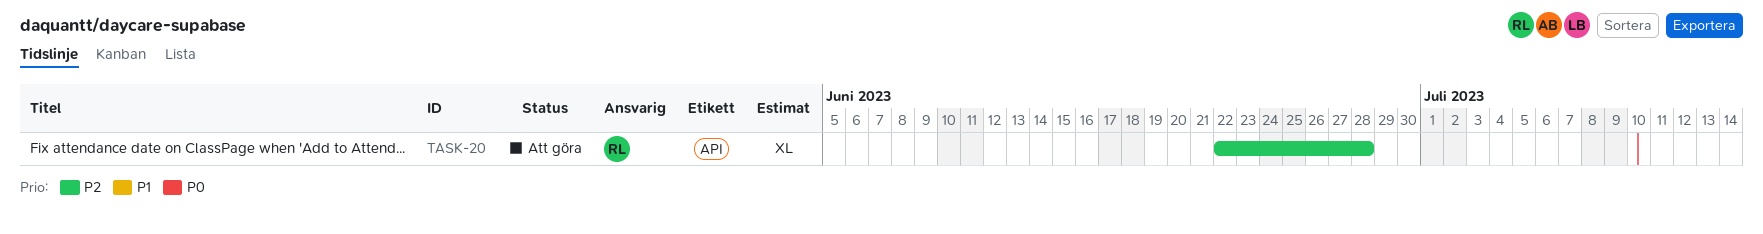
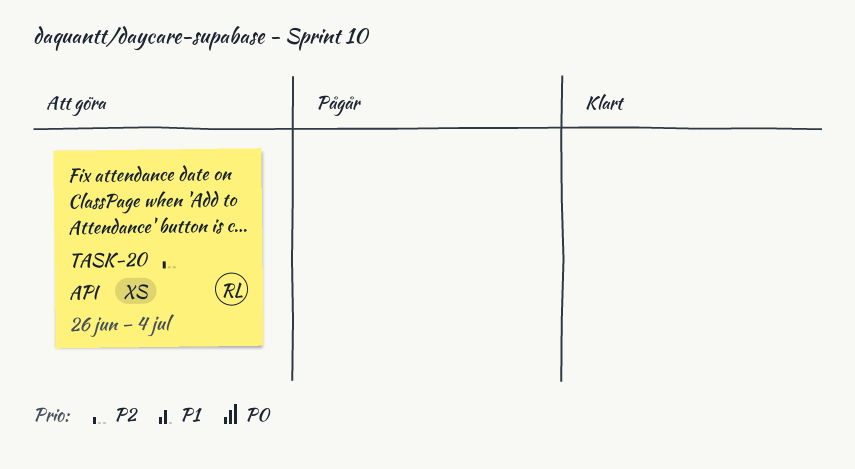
TASK-20, estimate: XL -> XS
TASK-20, start: Jun 22 -> Jun 26
TASK-20, due: Jun 28 -> Jul 4

